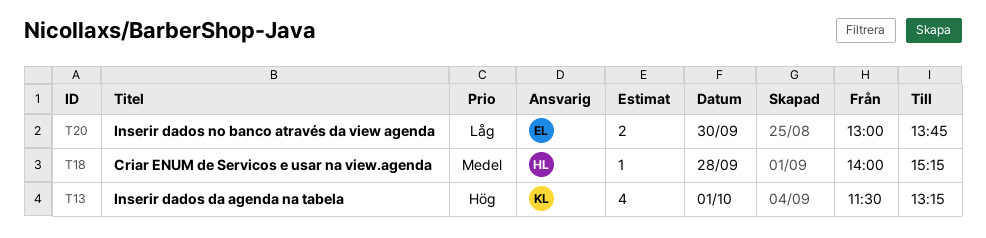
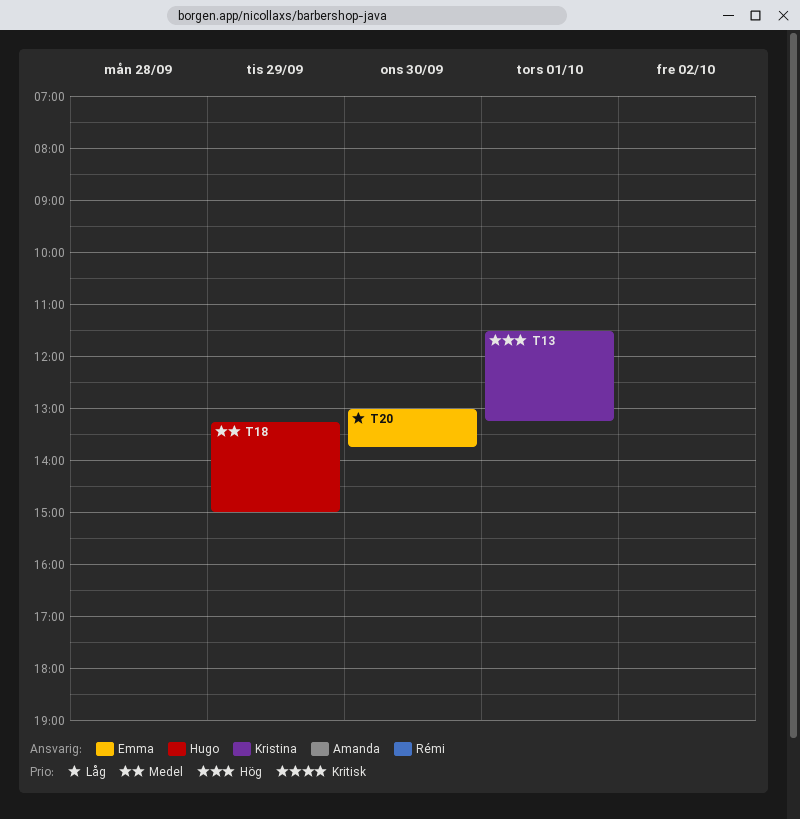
T18, day: Sep 28 -> Sep 29
T18, begins: 14:00 -> 13:15
T18, ends: 15:15 -> 15:00

